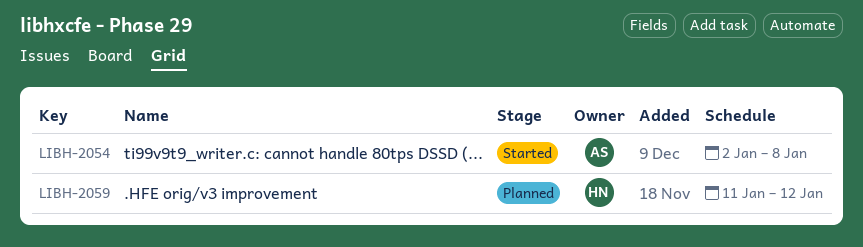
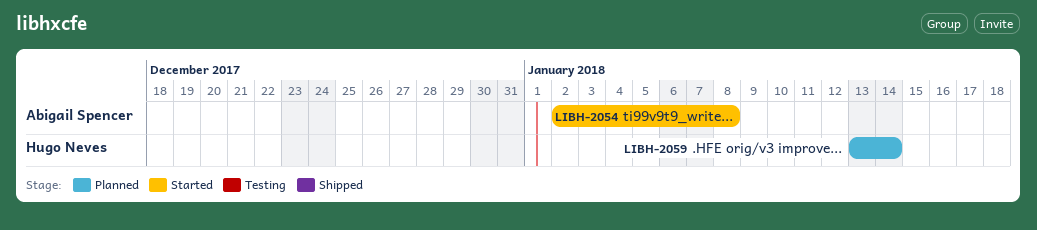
LIBH-2059, start: Jan 11 -> Jan 13
LIBH-2059, due: Jan 12 -> Jan 14

